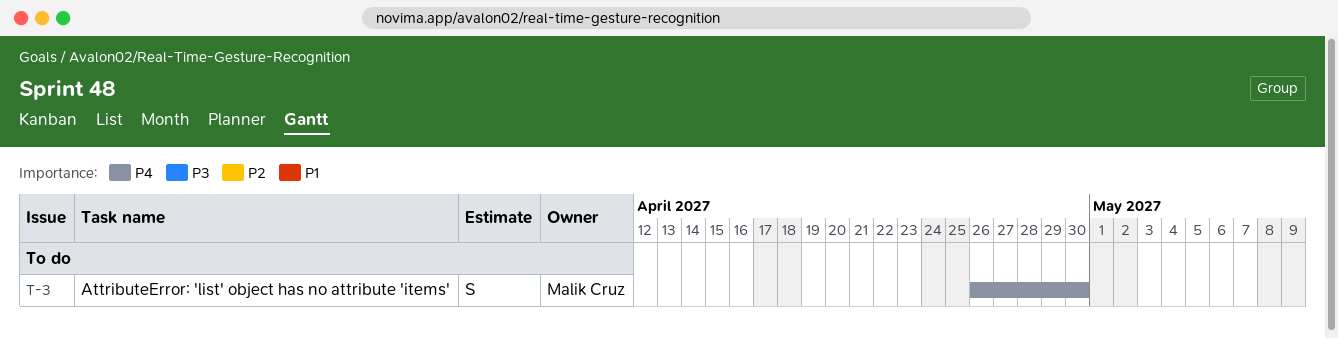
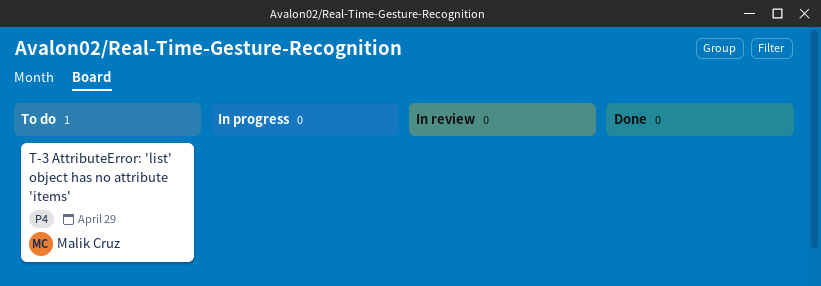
T-3, due: Apr 30 -> Apr 29

